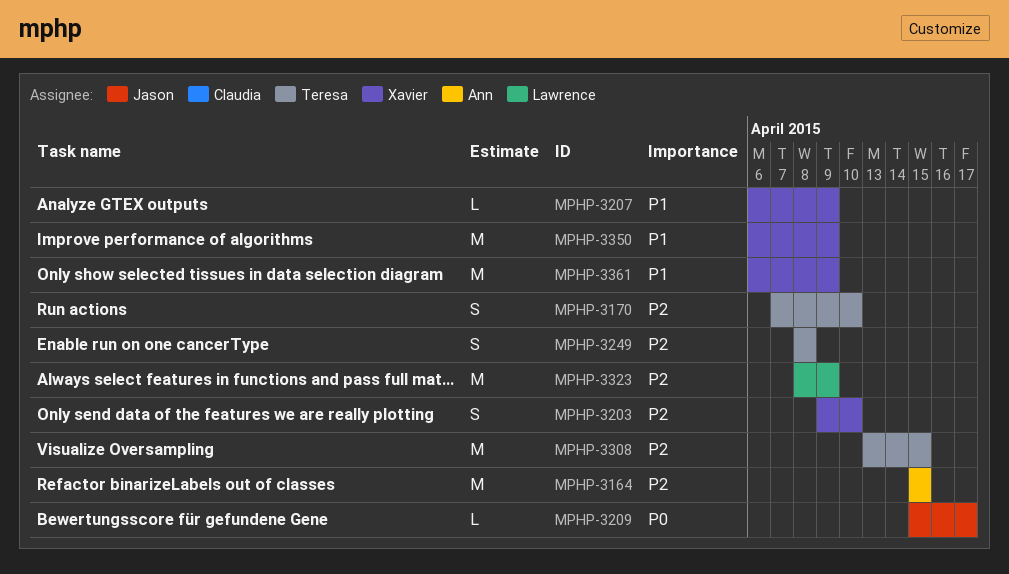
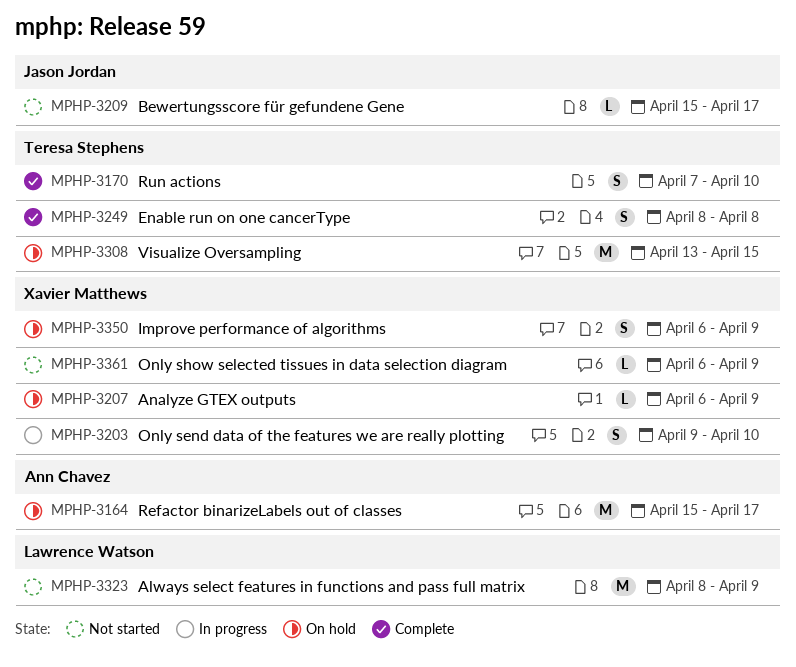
MPHP-3164, due: Apr 15 -> Apr 17
MPHP-3350, estimate: M -> S
MPHP-3361, estimate: M -> L

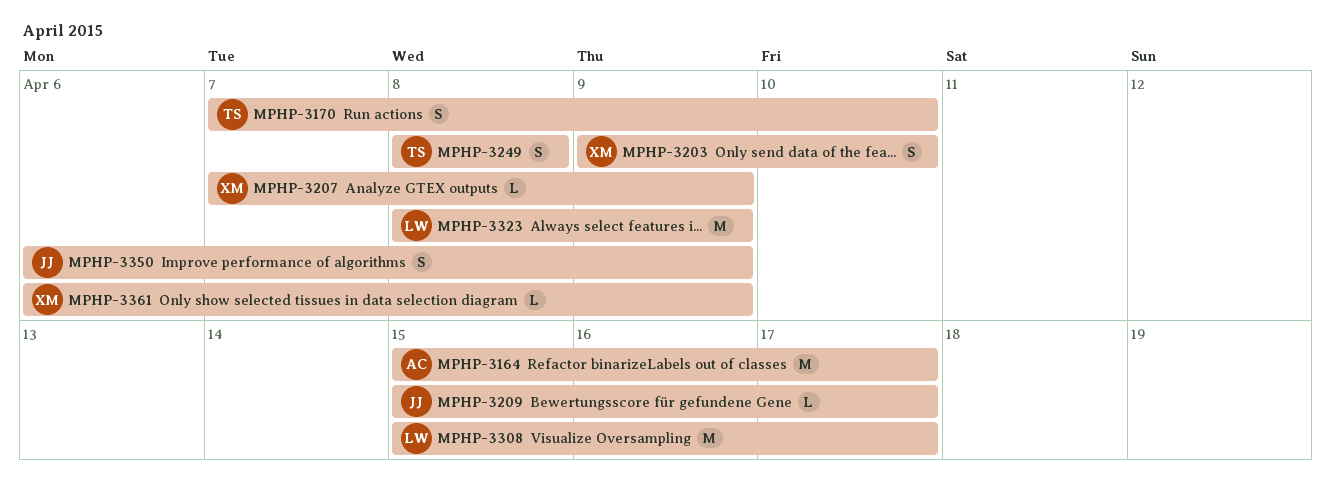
MPHP-3207, start: Apr 6 -> Apr 7
MPHP-3308, owner: Teresa Stephens -> Lawrence Watson
MPHP-3308, start: Apr 13 -> Apr 15
MPHP-3308, due: Apr 15 -> Apr 17
MPHP-3350, owner: Xavier Matthews -> Jason Jordan

